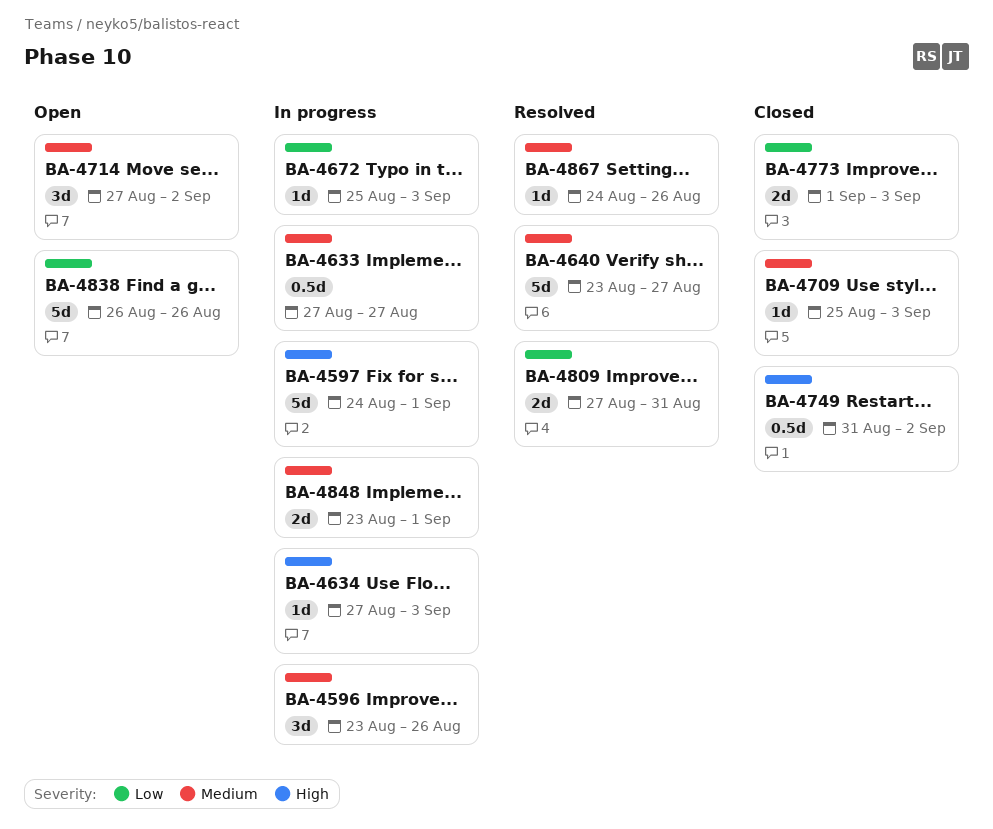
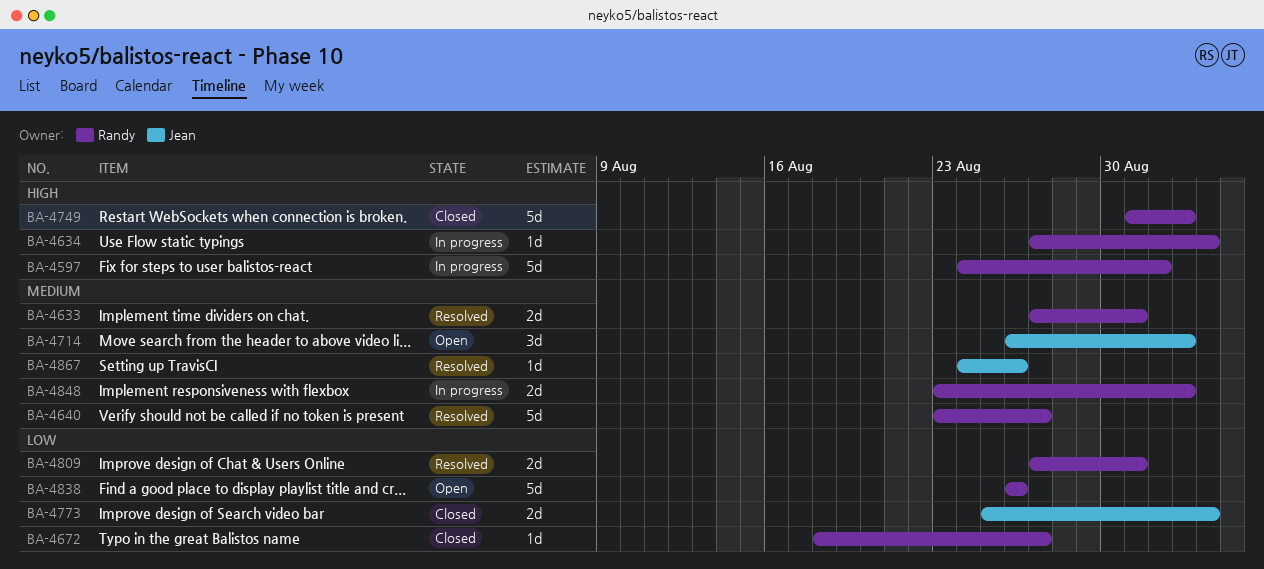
BA-4596: present -> none
BA-4633, status: In progress -> Resolved
BA-4633, estimate: 0.5d -> 2d
BA-4633, due: Aug 27 -> Aug 31
BA-4672, status: In progress -> Closed
BA-4672, start: Aug 25 -> Aug 18
BA-4672, due: Sep 3 -> Aug 27
BA-4709: present -> none
BA-4714, start: Aug 27 -> Aug 26
BA-4749, estimate: 0.5d -> 5d
BA-4773, start: Sep 1 -> Aug 25
BA-4848, due: Sep 1 -> Sep 2

